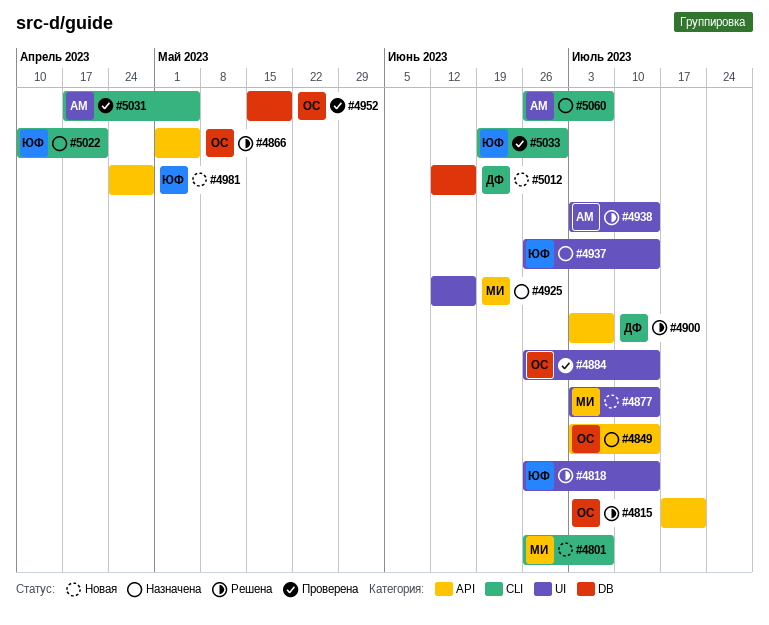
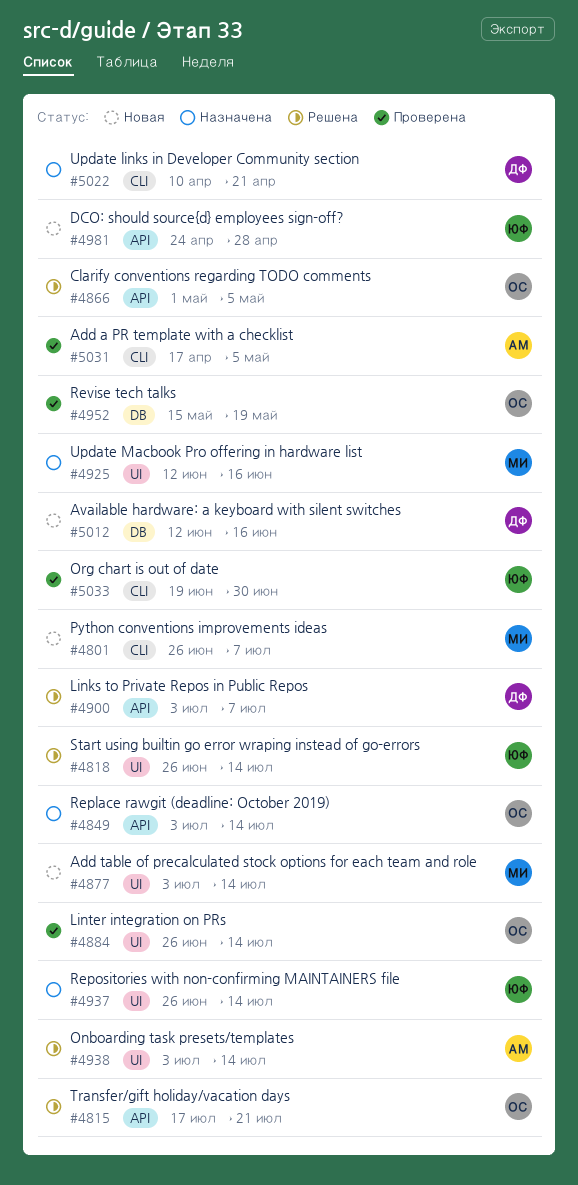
#5022, owner: ЮФ -> ДФ
#5060: present -> none

